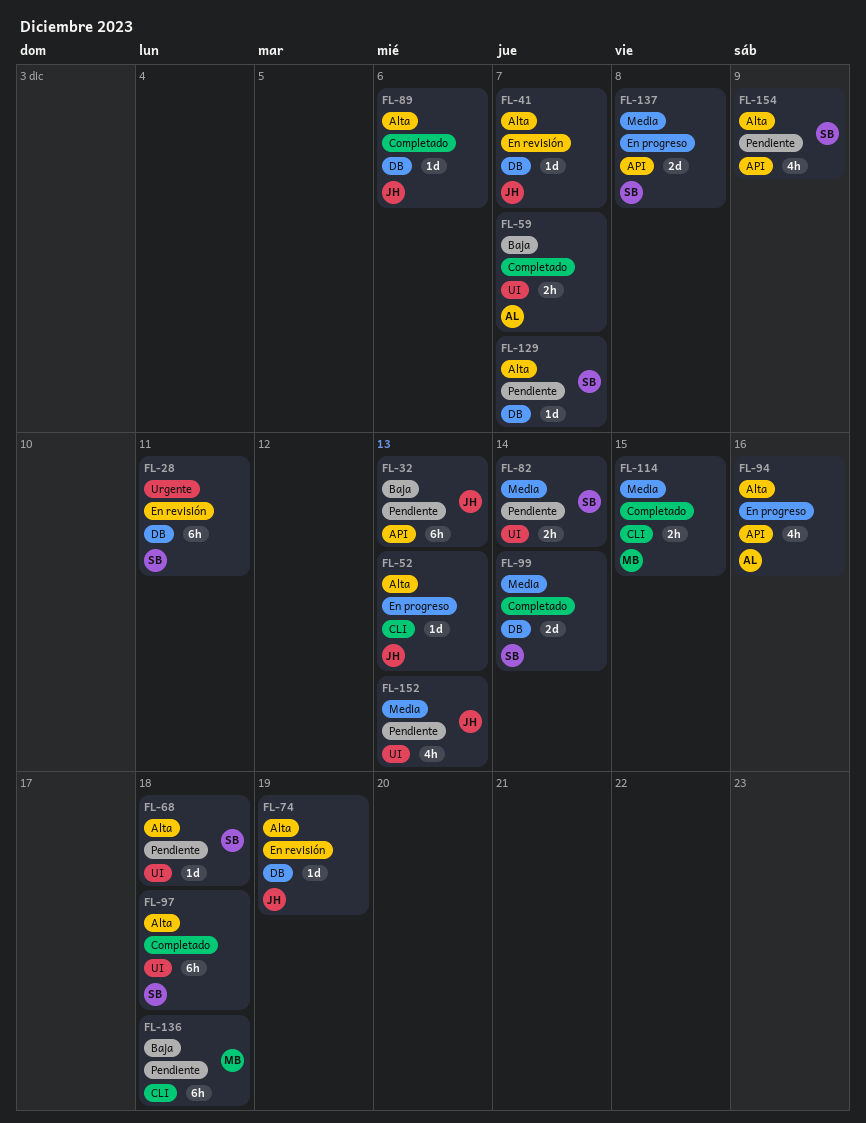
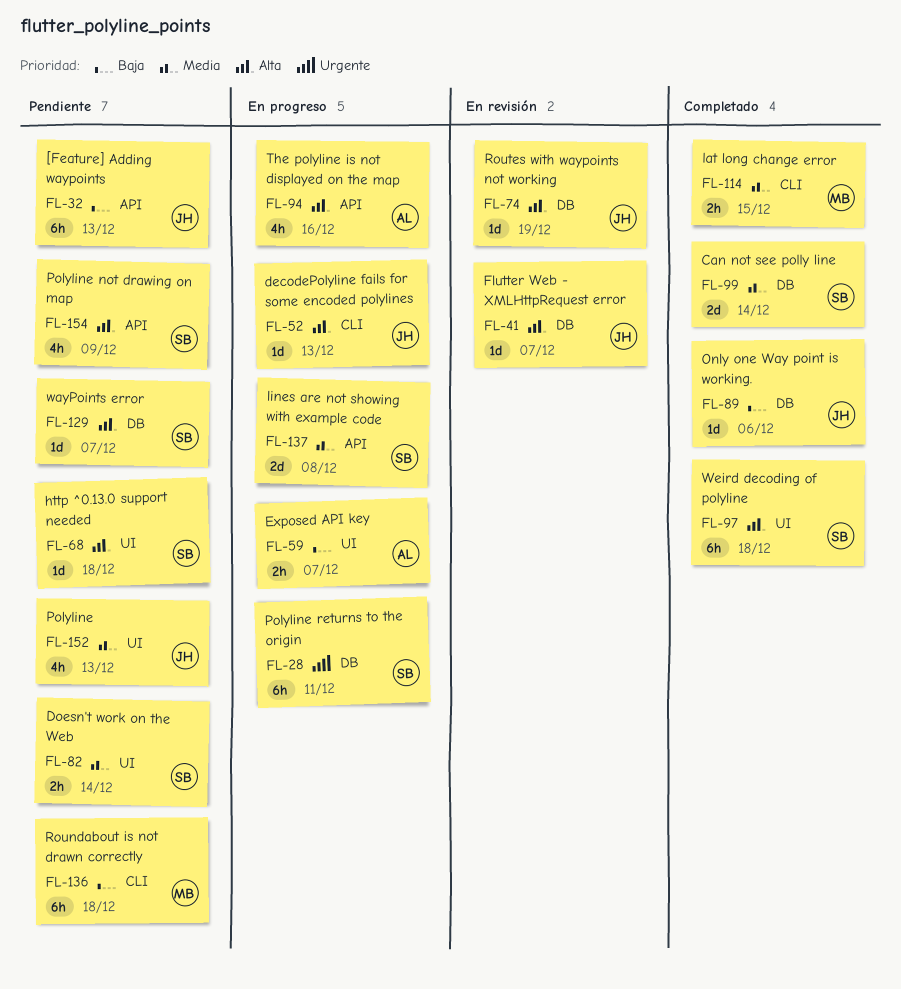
FL-28, status: En revisión -> En progreso
FL-59, status: Completado -> En progreso
FL-89, priority: Alta -> Baja

